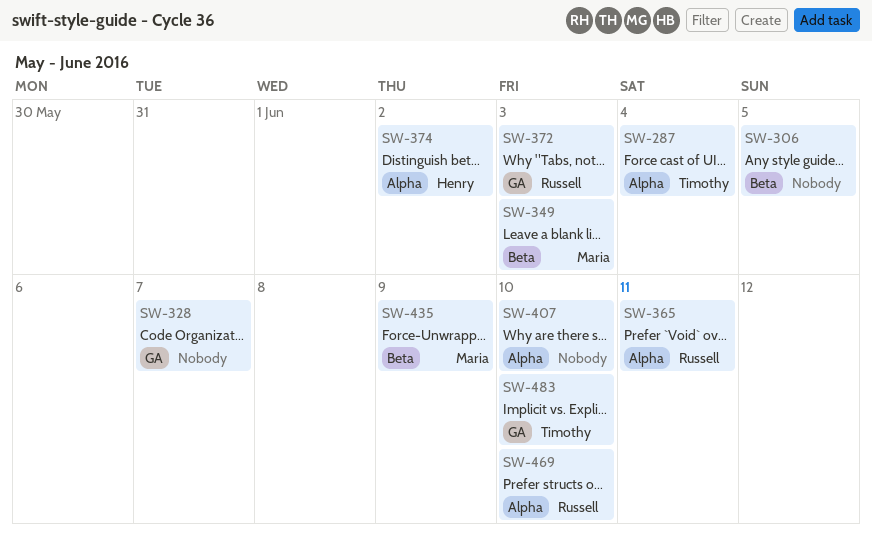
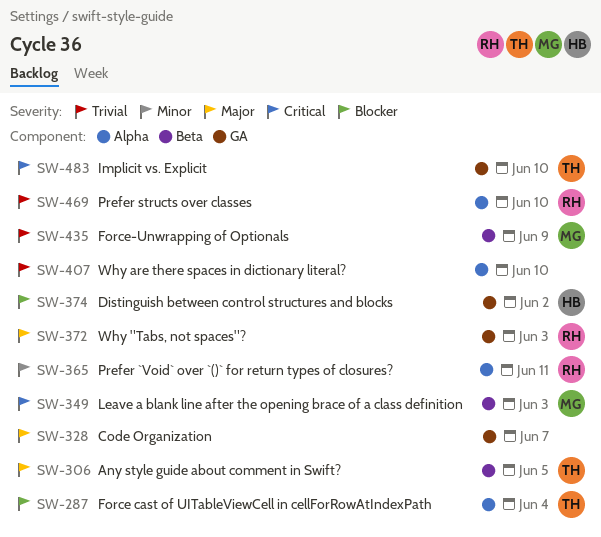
SW-306, owner: none -> Timothy
SW-374, label: Alpha -> GA

